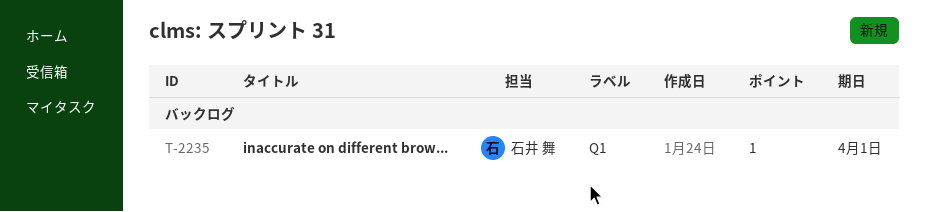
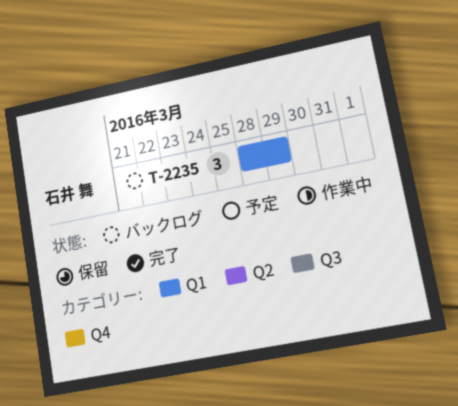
T-2235, estimate: 1 -> 3
T-2235, due: Apr 1 -> Mar 29

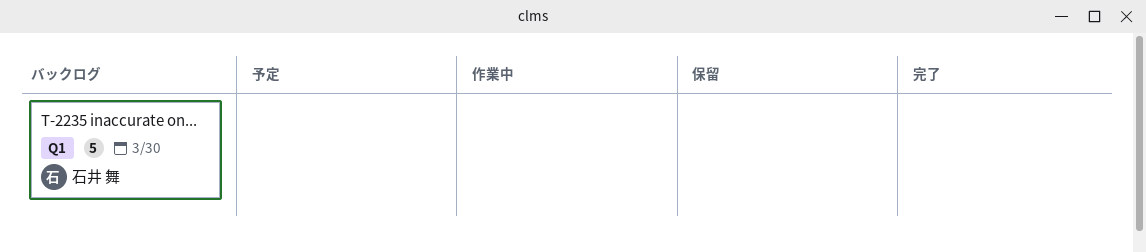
T-2235, estimate: 3 -> 5
T-2235, due: Mar 29 -> Mar 30

